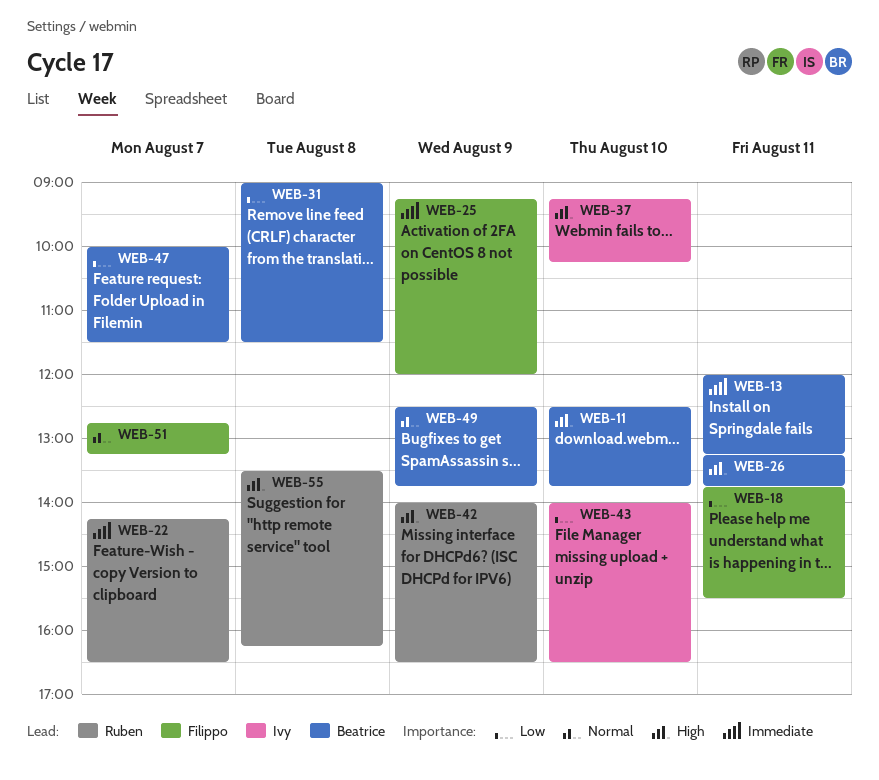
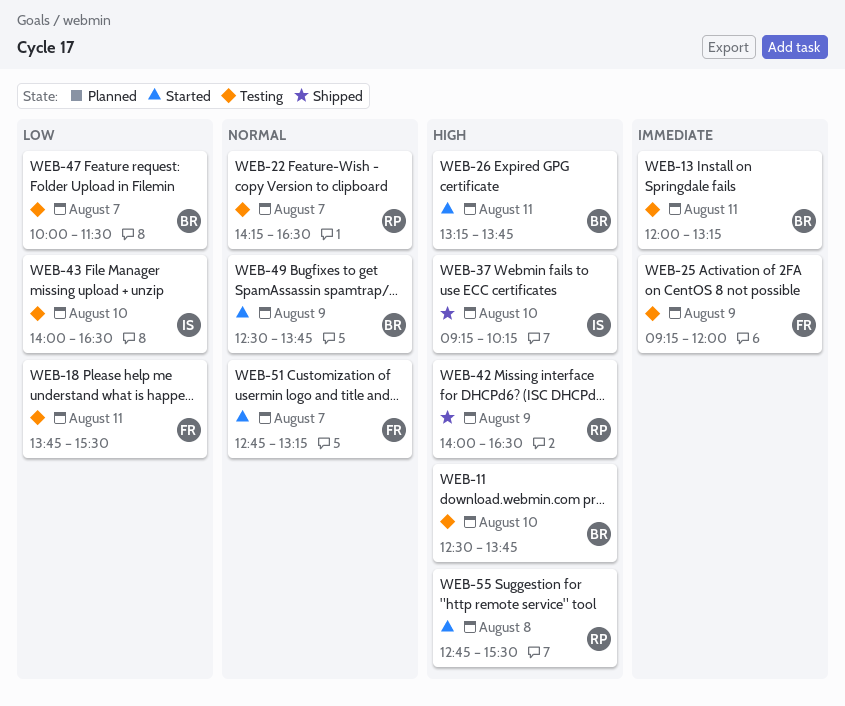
WEB-22, priority: Immediate -> Normal
WEB-31: present -> none
WEB-55, begins: 13:30 -> 12:45
WEB-55, ends: 16:15 -> 15:30

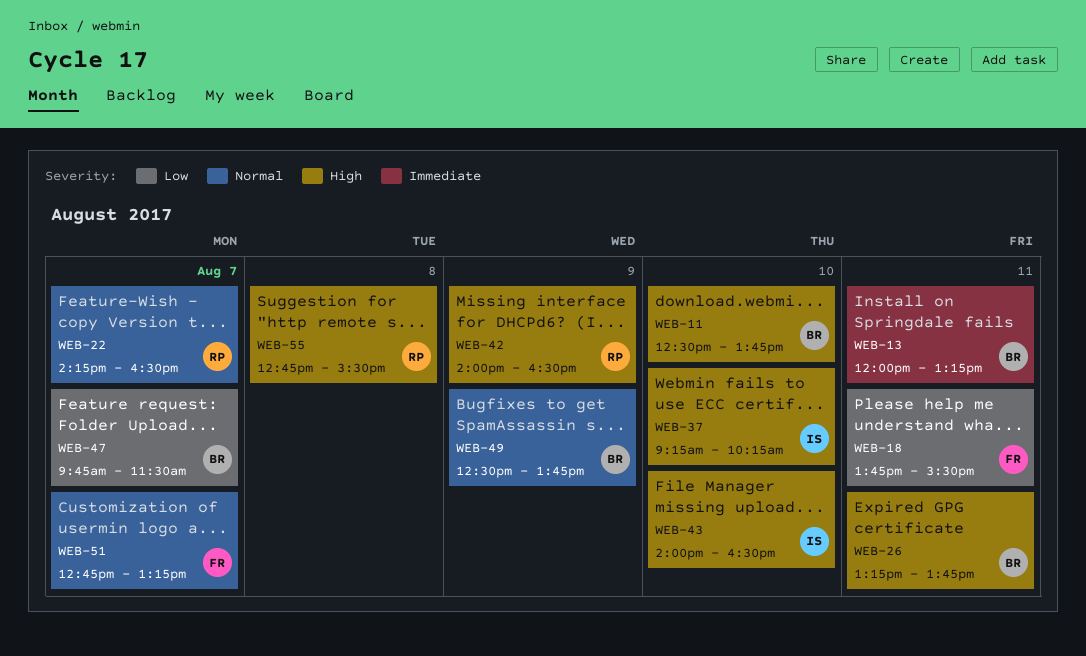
WEB-25: present -> none
WEB-43, priority: Low -> High
WEB-47, begins: 10:00 -> 09:45

